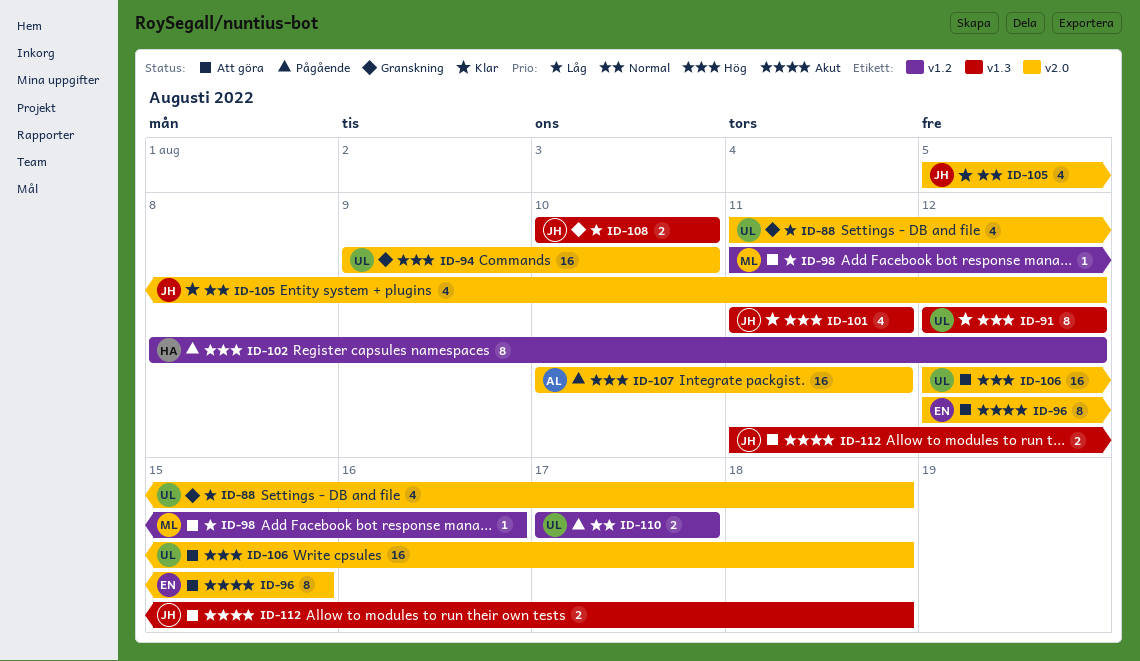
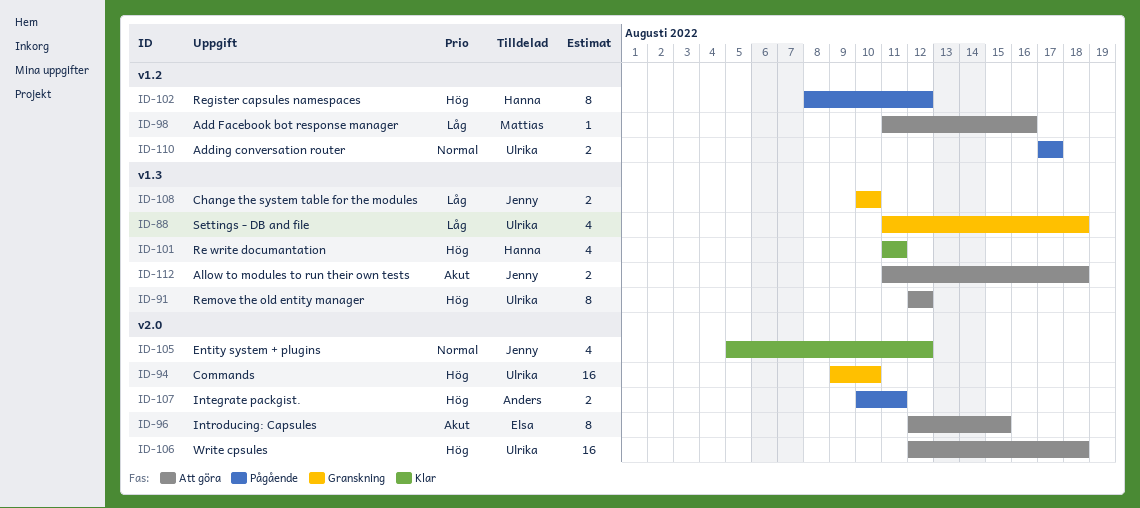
ID-88, label: v2.0 -> v1.3
ID-91, status: Klar -> Att göra
ID-101, owner: Jenny -> Hanna
ID-107, estimate: 16 -> 2

